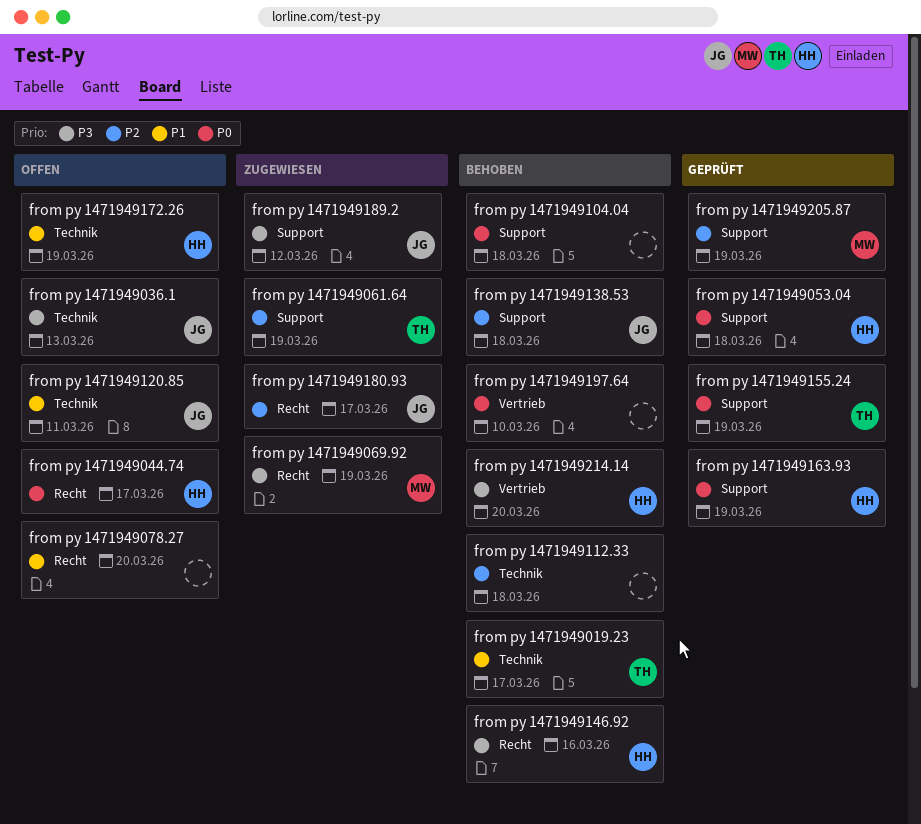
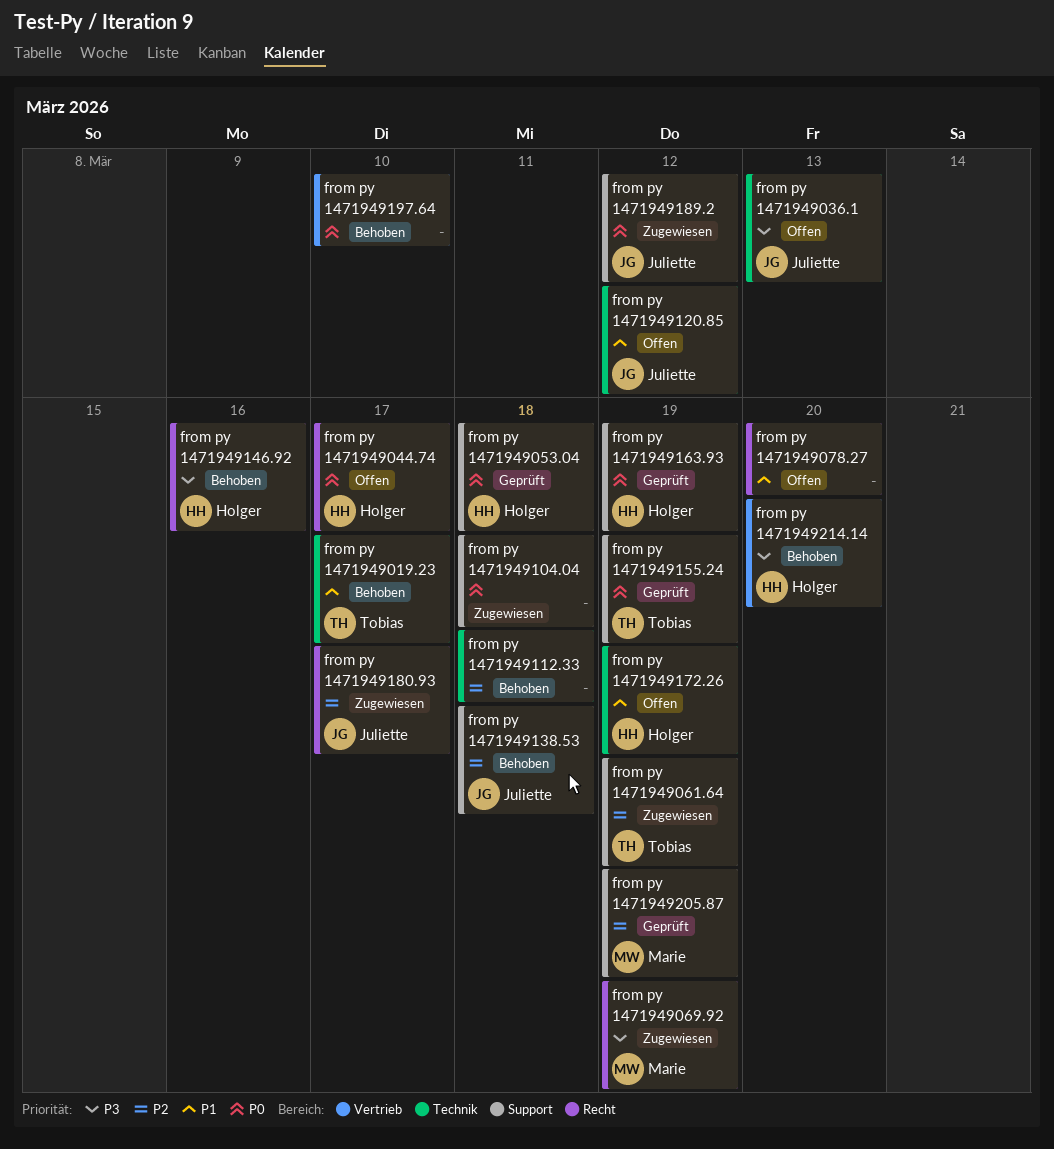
from py 1471949104.04, status: Behoben -> Zugewiesen
from py 1471949120.85, due: Mar 11 -> Mar 12
from py 1471949189.2, priority: P3 -> P0

